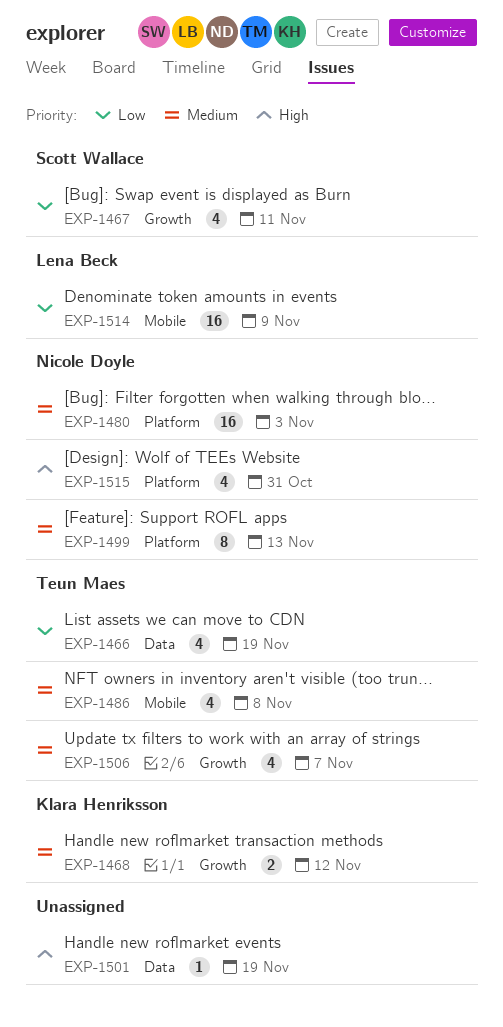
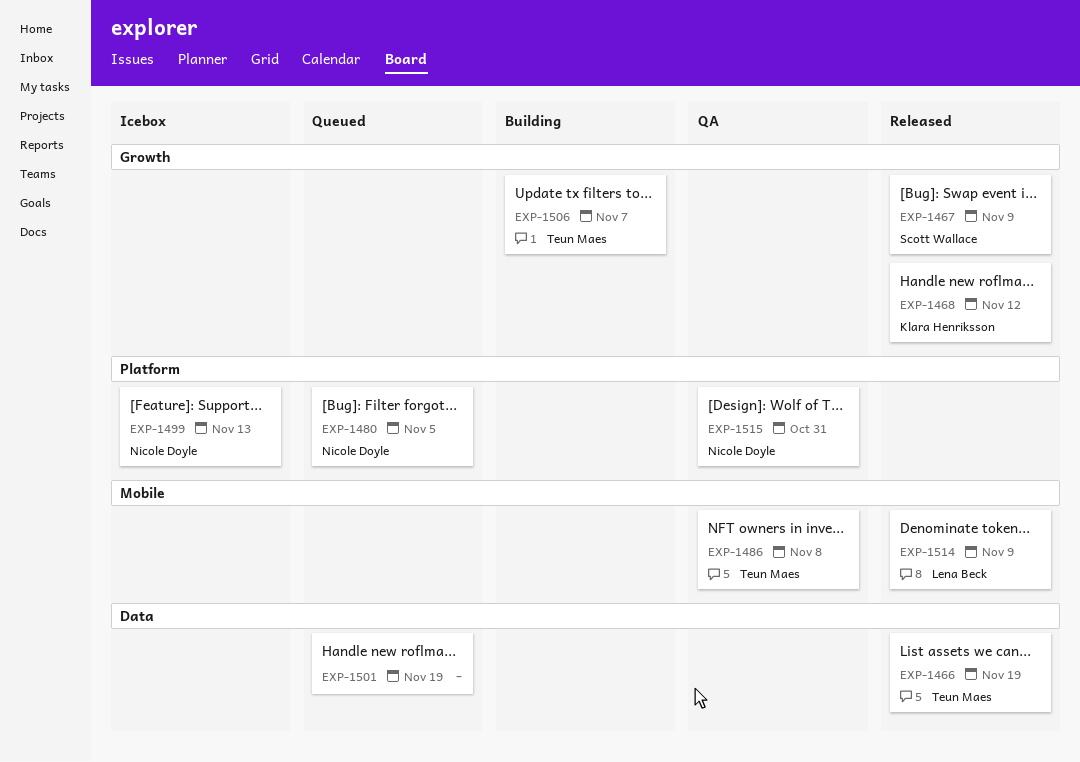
EXP-1467, due: Nov 11 -> Nov 9
EXP-1480, due: Nov 3 -> Nov 5

